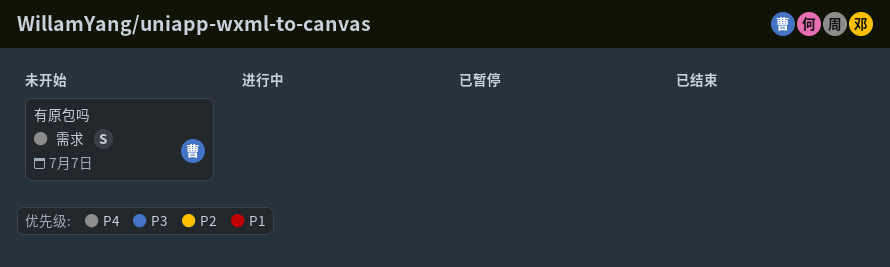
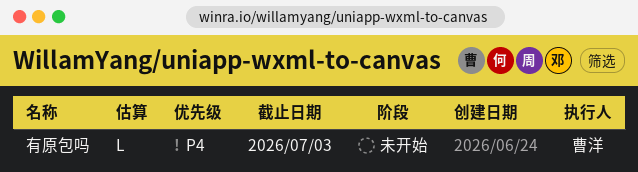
有原包吗, estimate: S -> L
有原包吗, due: Jul 7 -> Jul 3

